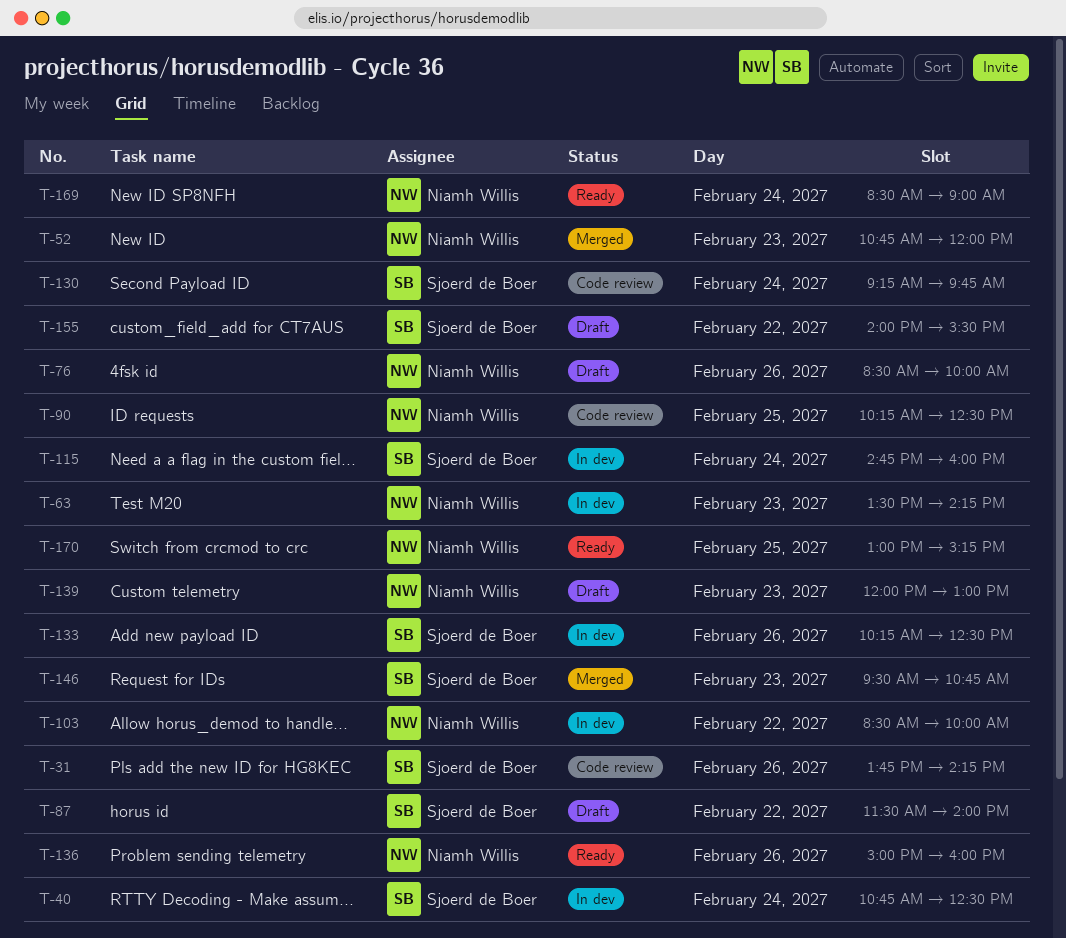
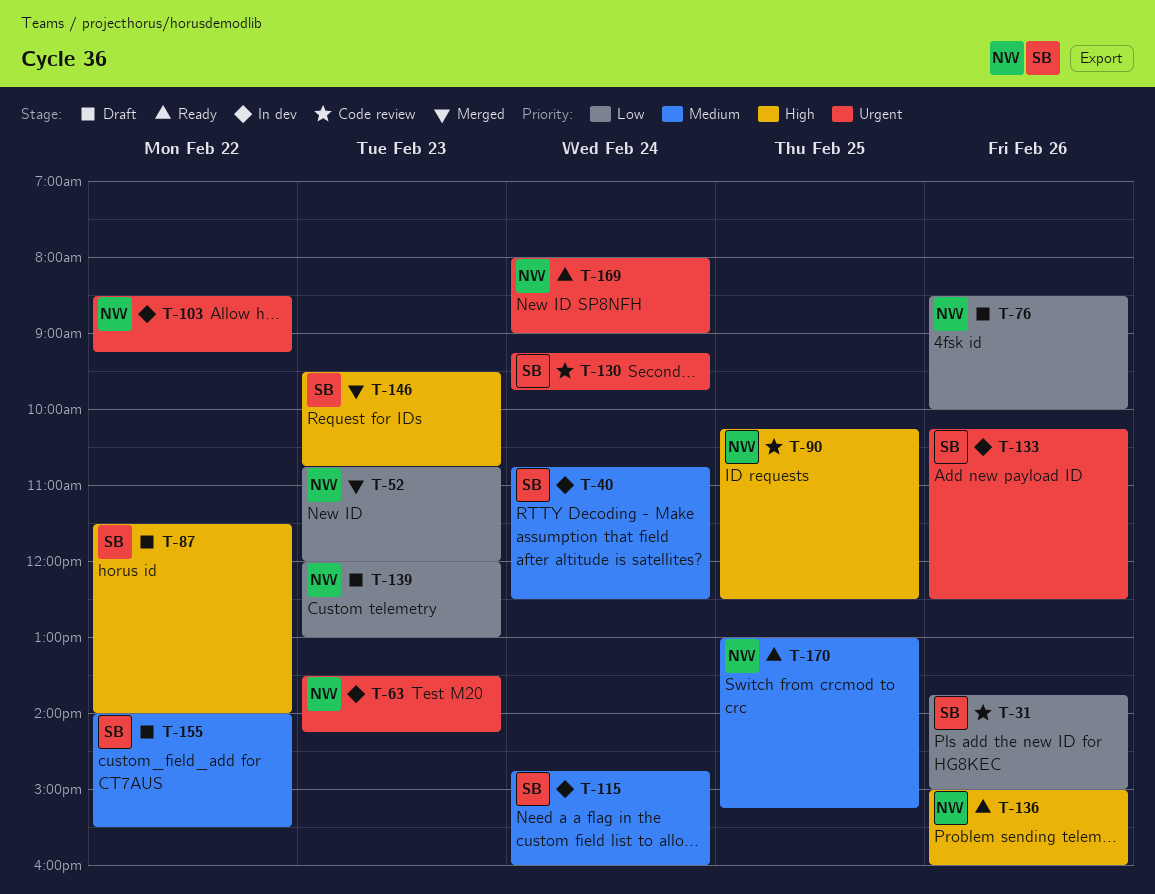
T-31, ends: 14:15 -> 15:00
T-103, ends: 10:00 -> 09:15
T-169, begins: 08:30 -> 08:00

